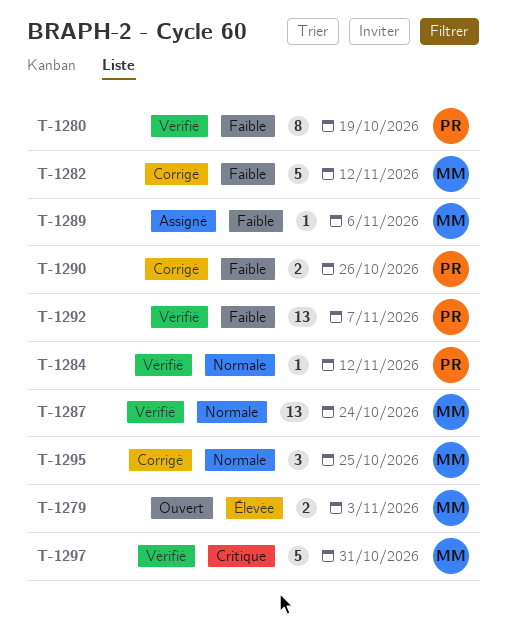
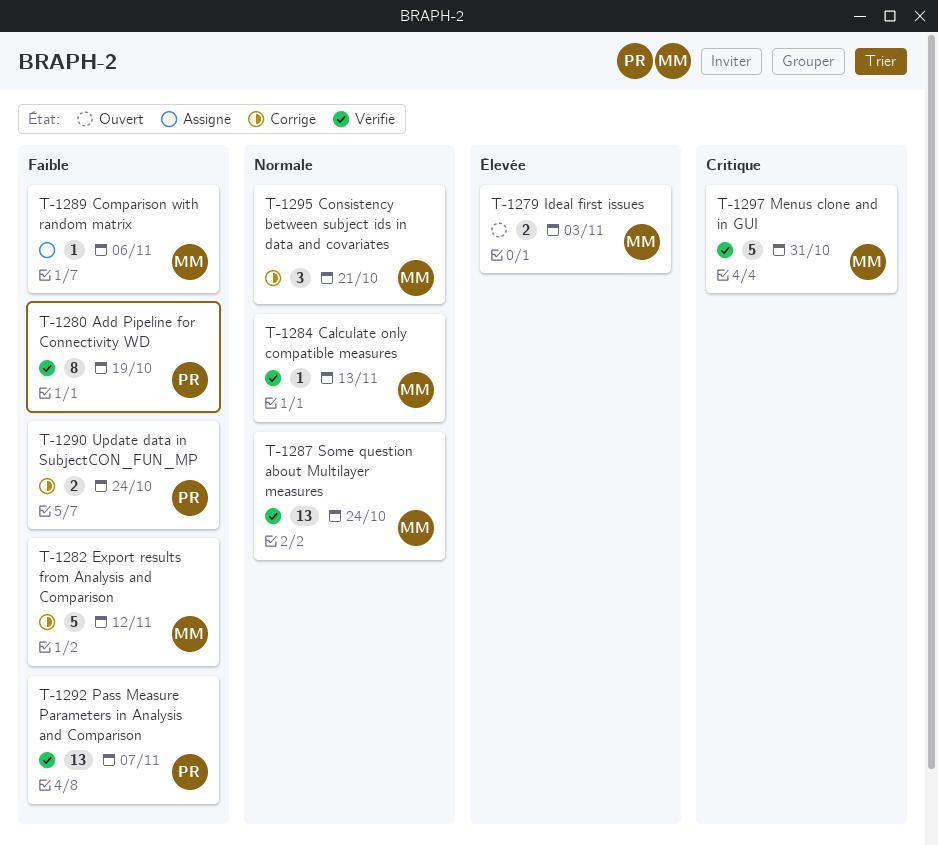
T-1284, owner: PR -> MM
T-1284, due: Nov 12 -> Nov 13
T-1290, due: Oct 26 -> Oct 24
T-1295, due: Oct 25 -> Oct 21

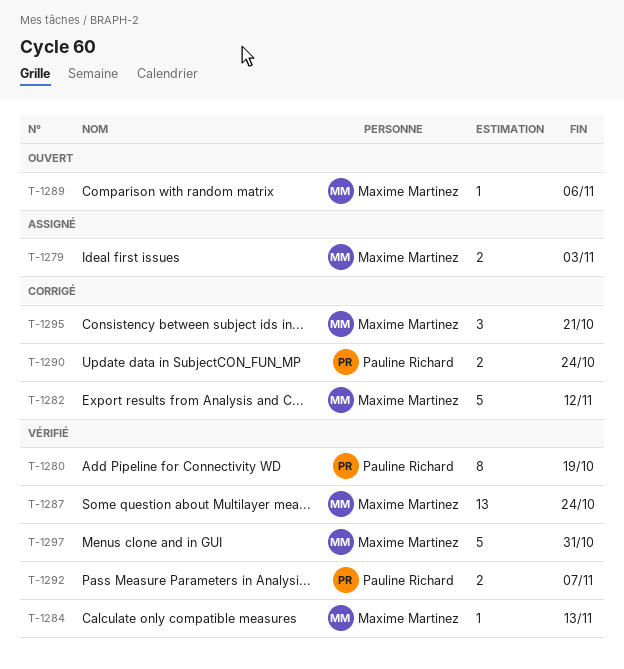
T-1279, status: Ouvert -> Assigné
T-1289, status: Assigné -> Ouvert
T-1292, estimate: 13 -> 2

